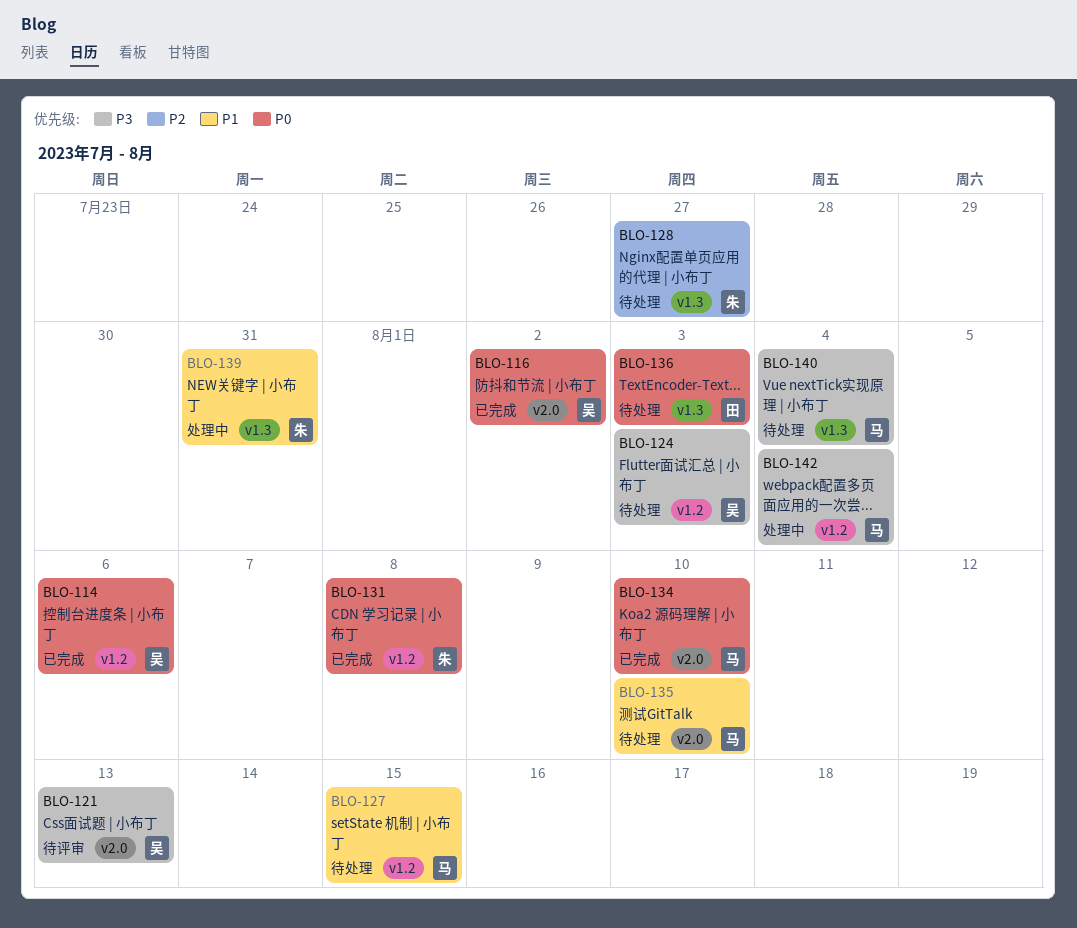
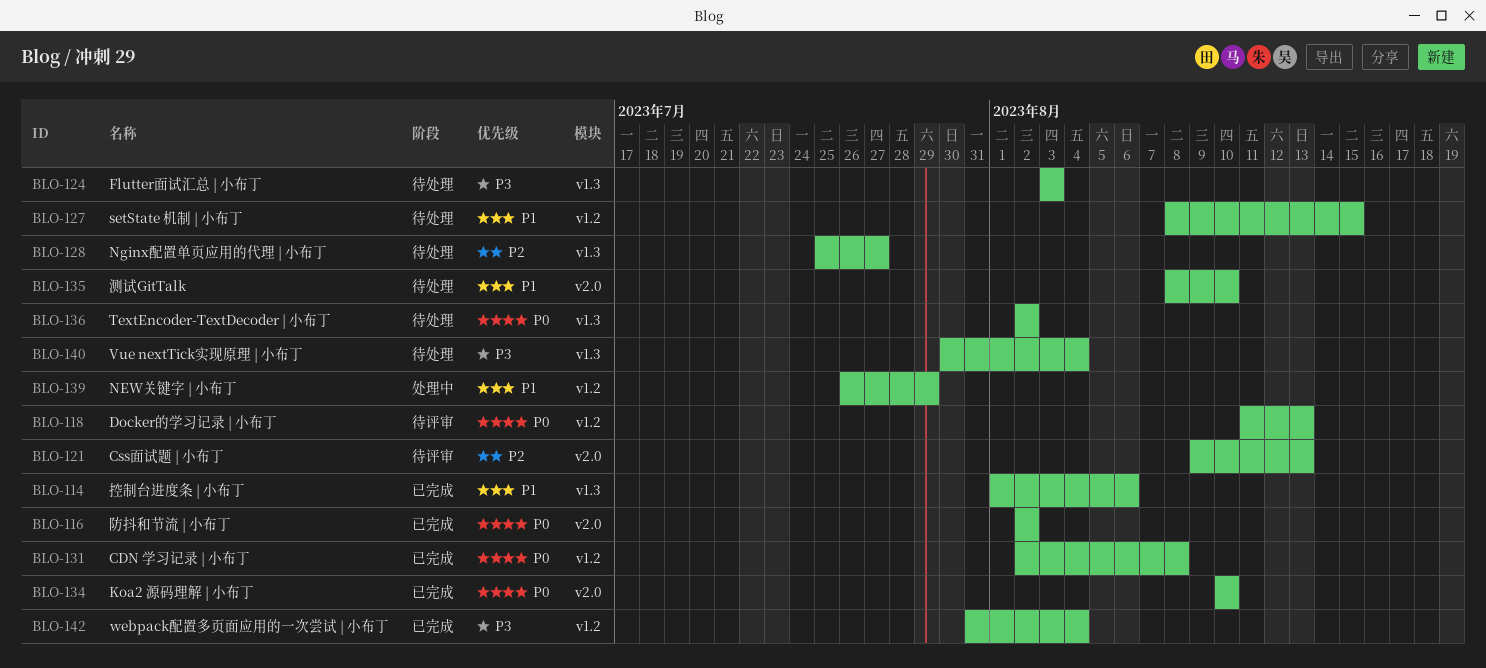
BLO-114, priority: P0 -> P1
BLO-114, label: v1.2 -> v1.3
BLO-118: none -> present
BLO-121, priority: P3 -> P2
BLO-124, label: v1.2 -> v1.3
BLO-136, due: Aug 3 -> Aug 2
BLO-139, label: v1.3 -> v1.2
BLO-139, due: Jul 31 -> Jul 29
BLO-142, status: 处理中 -> 已完成

